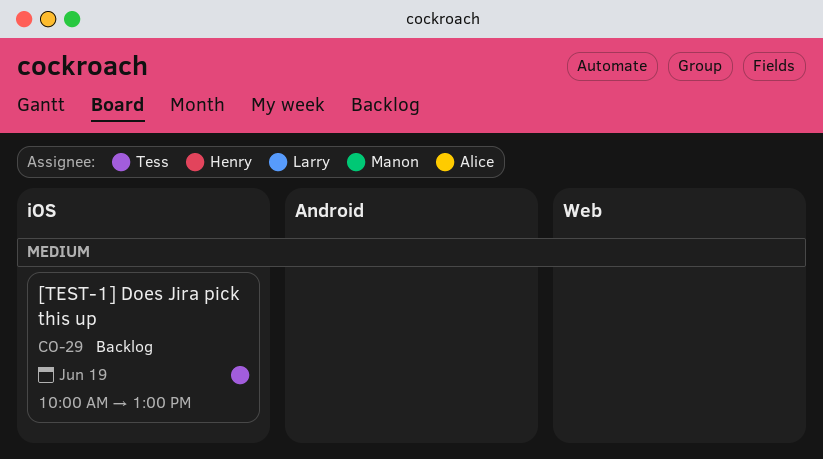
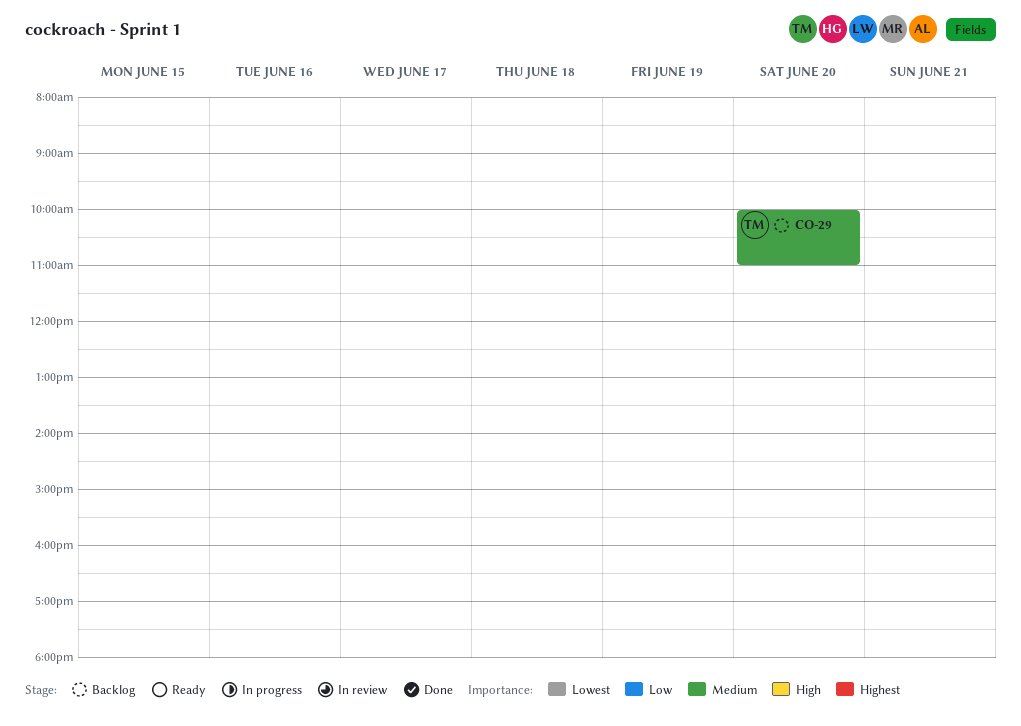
CO-29, day: Jun 19 -> Jun 20
CO-29, ends: 13:00 -> 11:00

